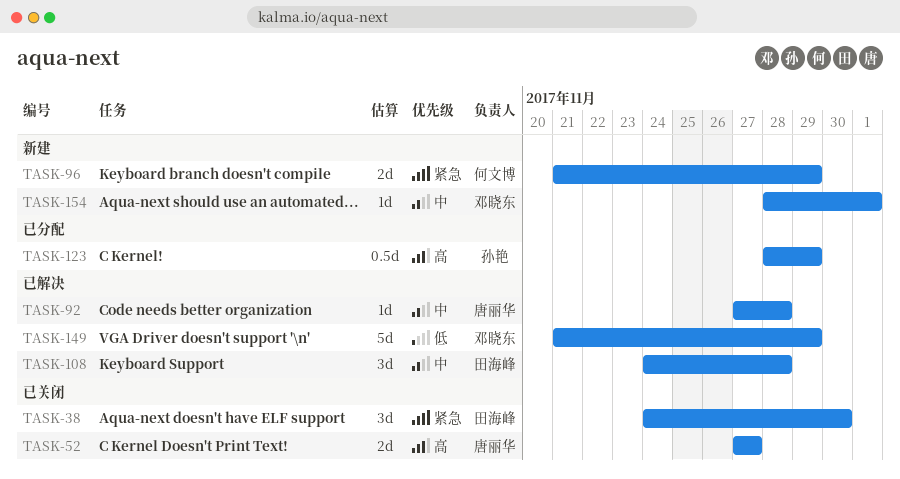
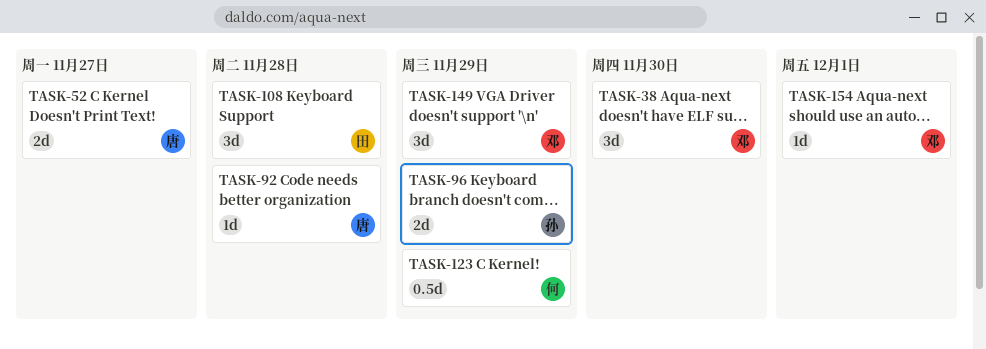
TASK-38, owner: 田海峰 -> 邓晓东
TASK-96, owner: 何文博 -> 孙艳
TASK-123, owner: 孙艳 -> 何文博
TASK-149, estimate: 5d -> 3d

